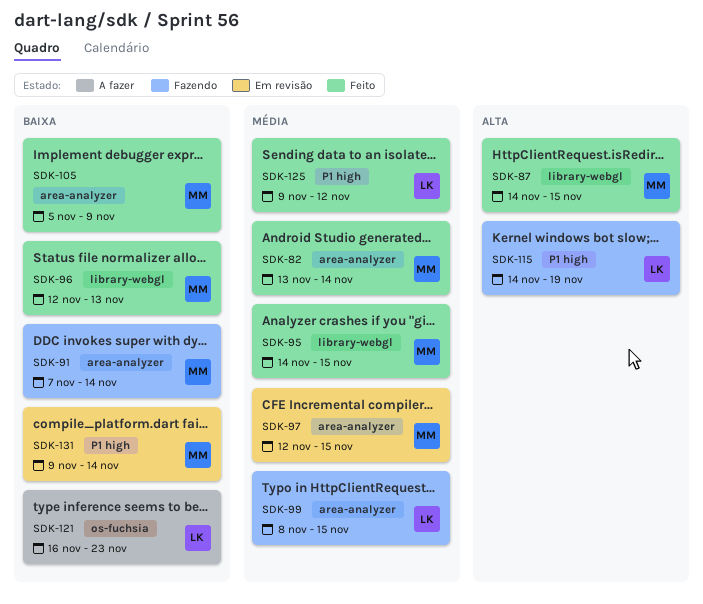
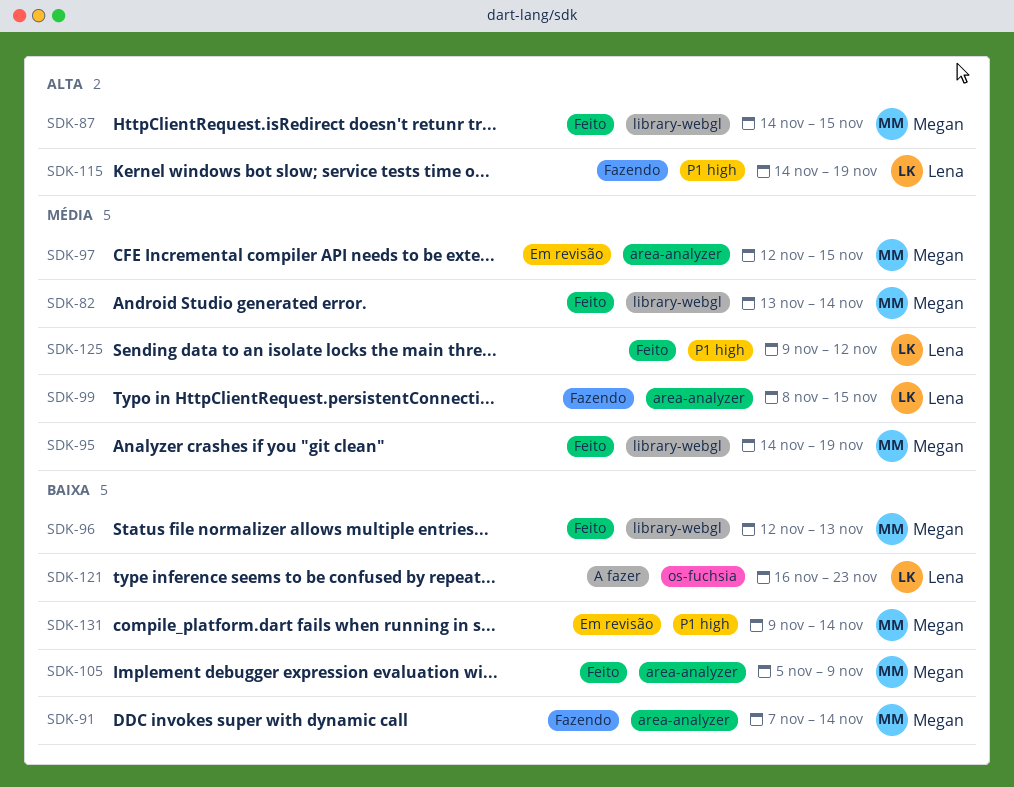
SDK-82, label: area-analyzer -> library-webgl
SDK-95, due: Nov 15 -> Nov 19

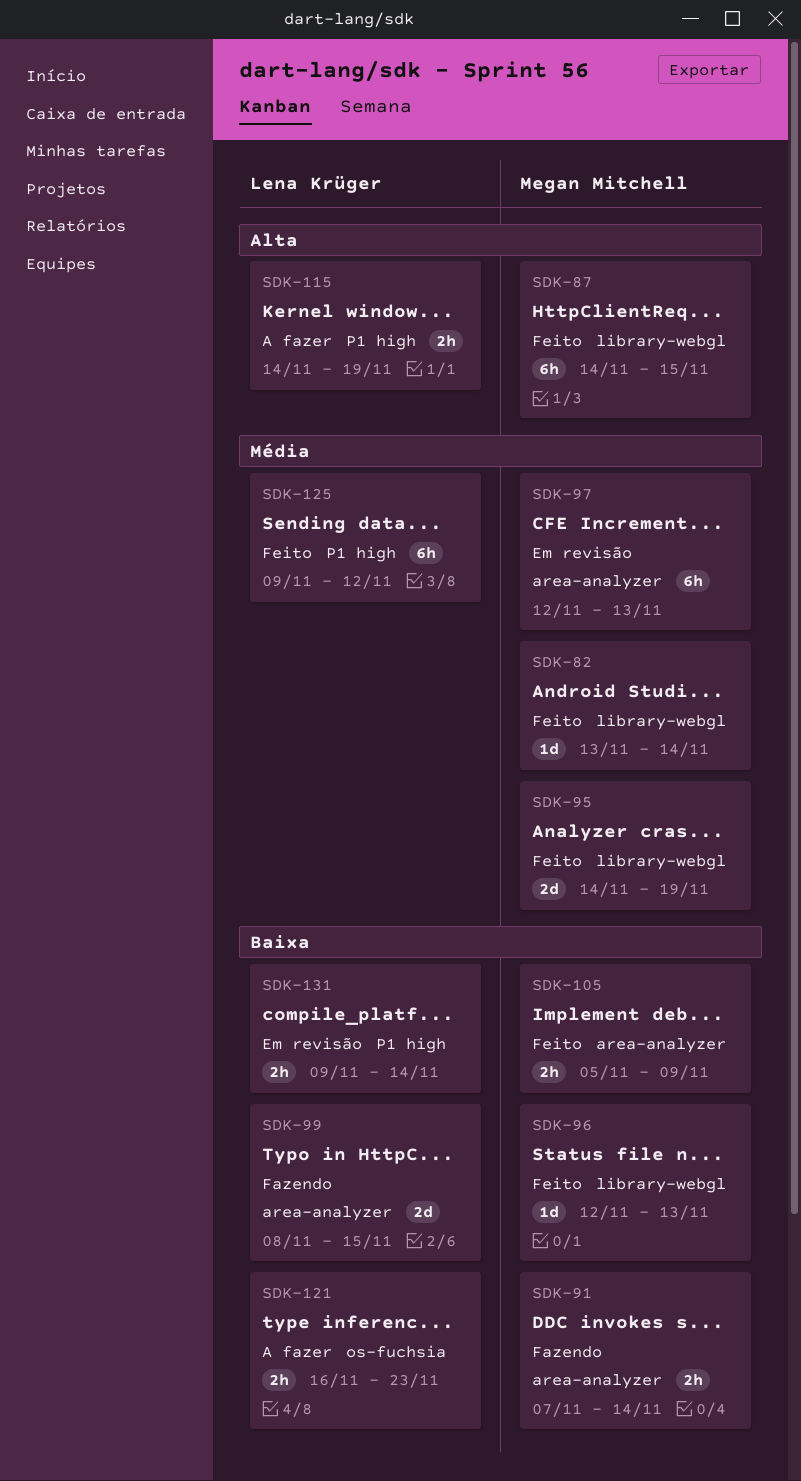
SDK-97, due: Nov 15 -> Nov 13
SDK-99, priority: Média -> Baixa
SDK-115, status: Fazendo -> A fazer
SDK-131, owner: Megan Mitchell -> Lena Krüger

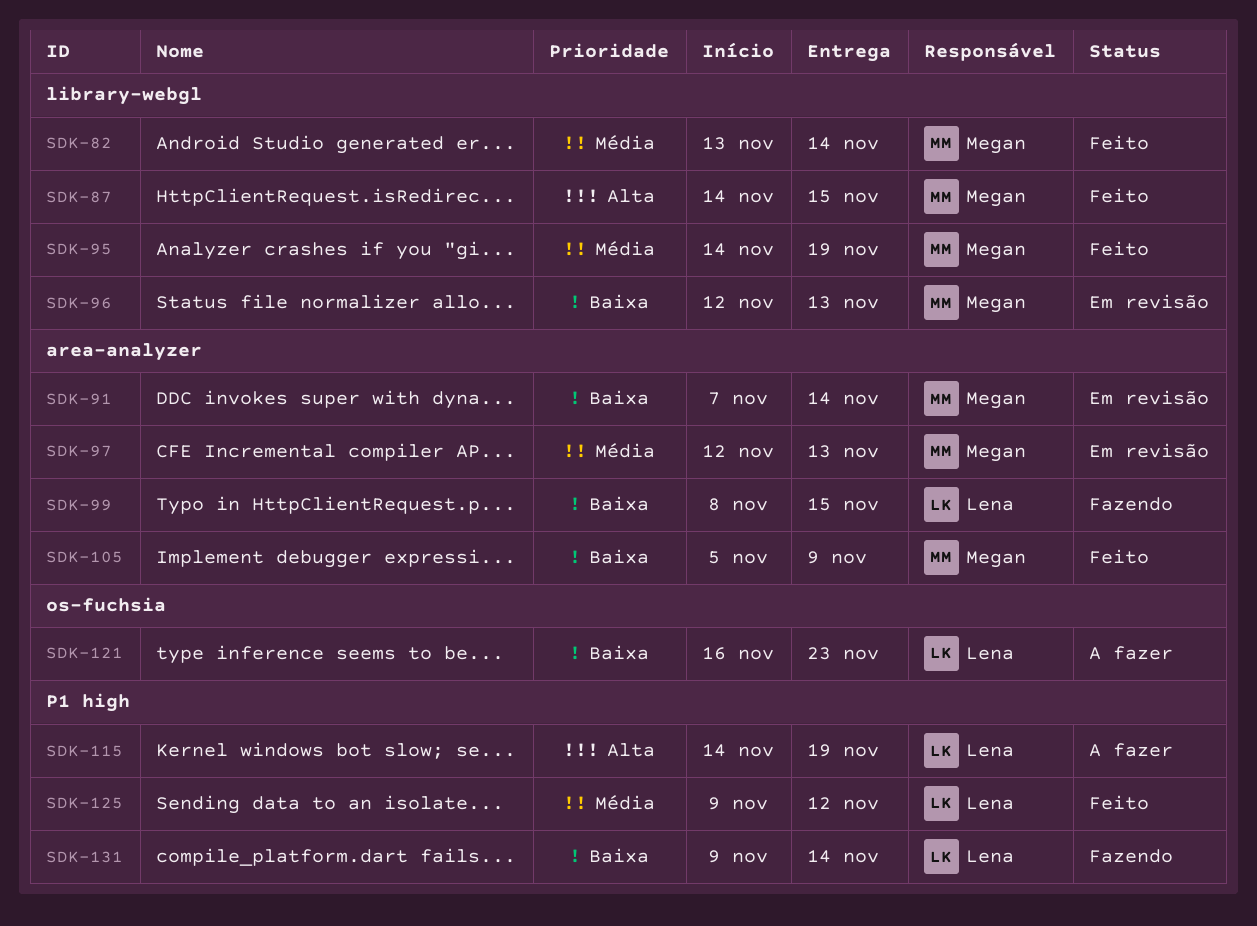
SDK-91, status: Fazendo -> Em revisão
SDK-96, status: Feito -> Em revisão
SDK-131, status: Em revisão -> Fazendo

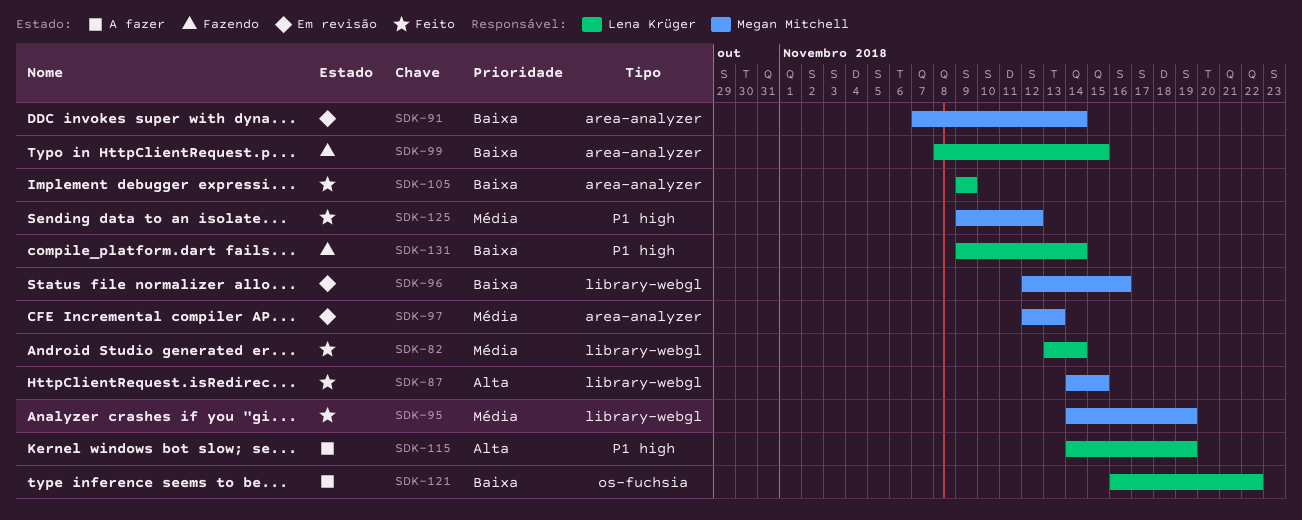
SDK-82, owner: Megan Mitchell -> Lena Krüger
SDK-96, due: Nov 13 -> Nov 16
SDK-105, owner: Megan Mitchell -> Lena Krüger
SDK-105, start: Nov 5 -> Nov 9
SDK-121, due: Nov 23 -> Nov 22
SDK-125, owner: Lena Krüger -> Megan Mitchell

